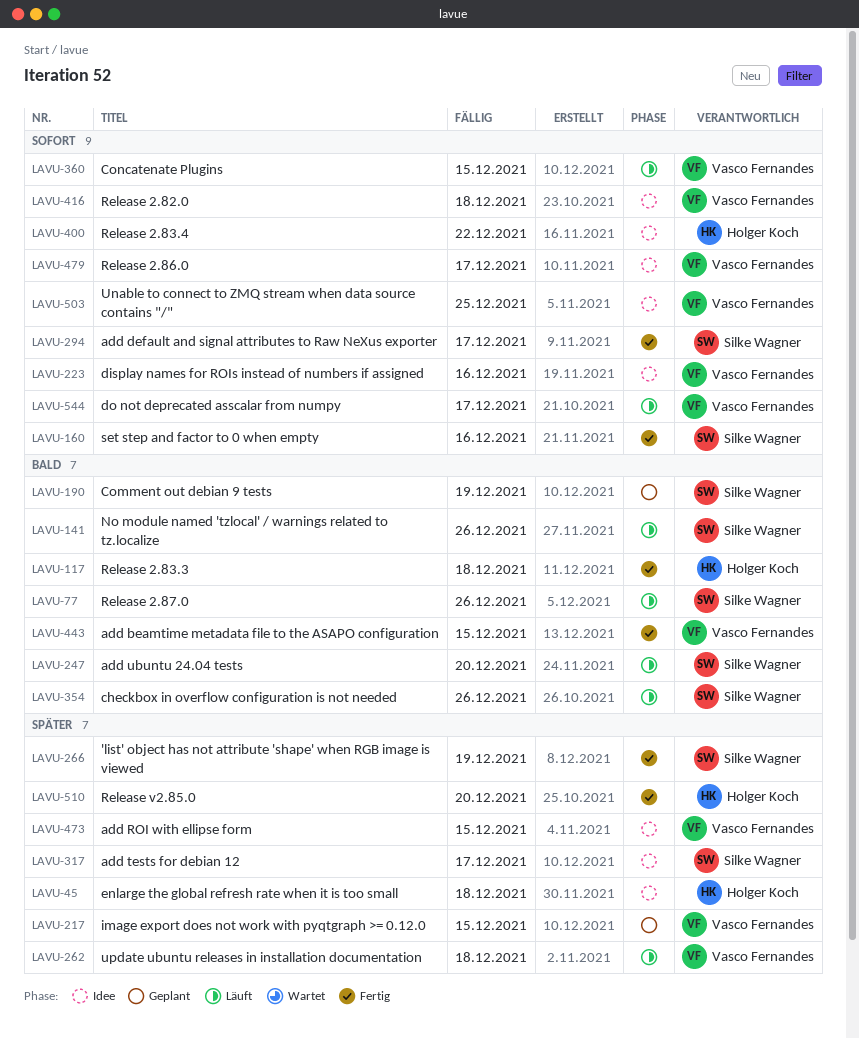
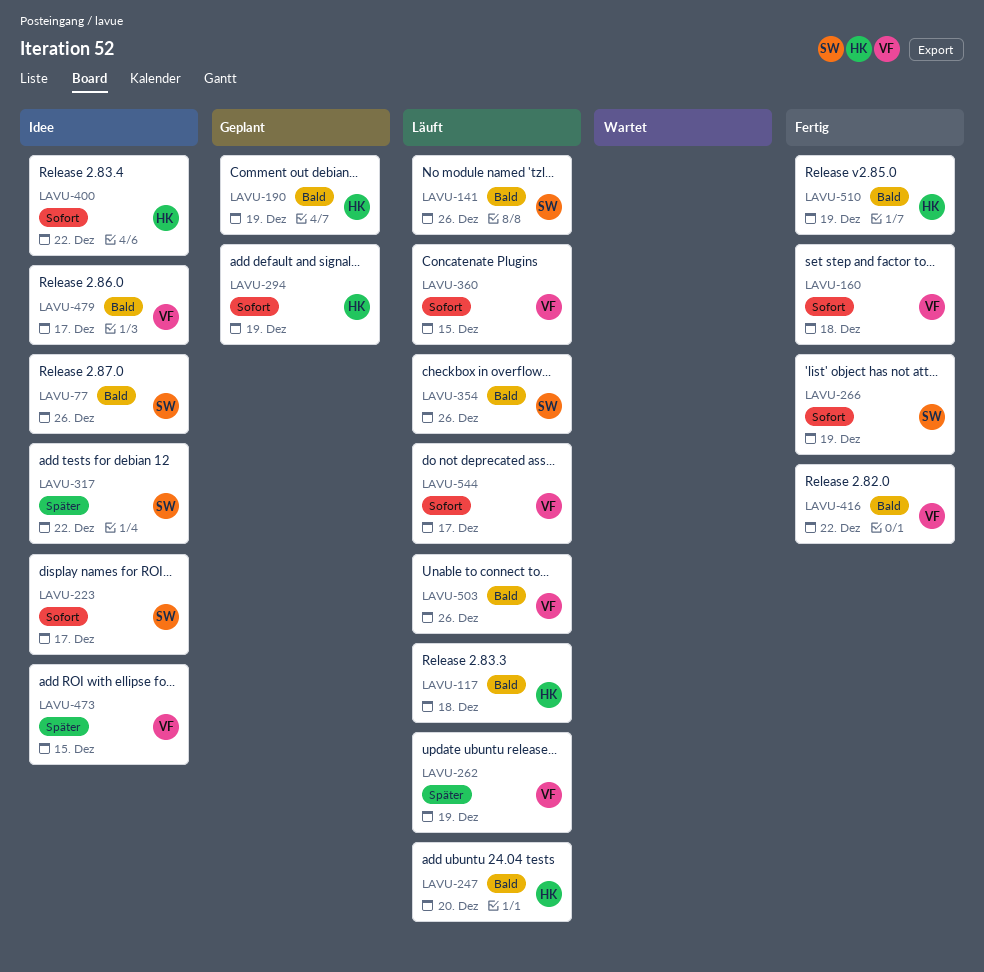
LAVU-45: present -> none
LAVU-77, status: Läuft -> Idee
LAVU-117, status: Fertig -> Läuft
LAVU-160, owner: Silke Wagner -> Vasco Fernandes
LAVU-160, due: Dec 16 -> Dec 18
LAVU-190, owner: Silke Wagner -> Holger Koch
LAVU-217: present -> none
LAVU-223, owner: Vasco Fernandes -> Silke Wagner
LAVU-223, due: Dec 16 -> Dec 17
LAVU-247, owner: Silke Wagner -> Holger Koch
LAVU-262, due: Dec 18 -> Dec 19
LAVU-266, priority: Später -> Sofort
LAVU-294, status: Fertig -> Geplant
LAVU-294, owner: Silke Wagner -> Holger Koch
LAVU-294, due: Dec 17 -> Dec 19
LAVU-317, due: Dec 17 -> Dec 22
LAVU-416, status: Idee -> Fertig
LAVU-416, priority: Sofort -> Bald
LAVU-416, due: Dec 18 -> Dec 22
LAVU-443: present -> none
LAVU-479, priority: Sofort -> Bald
LAVU-503, status: Idee -> Läuft
LAVU-503, priority: Sofort -> Bald
LAVU-503, due: Dec 25 -> Dec 26
LAVU-510, priority: Später -> Bald
LAVU-510, due: Dec 20 -> Dec 19

